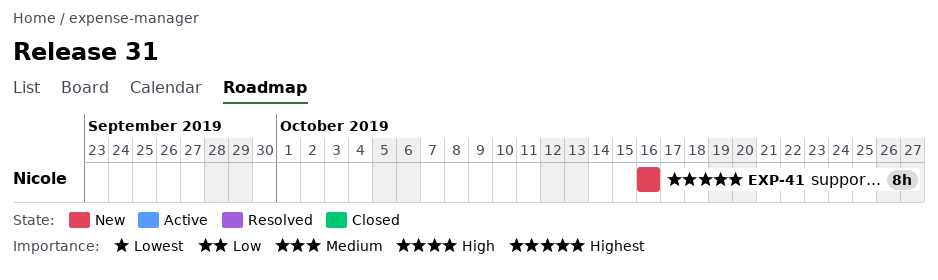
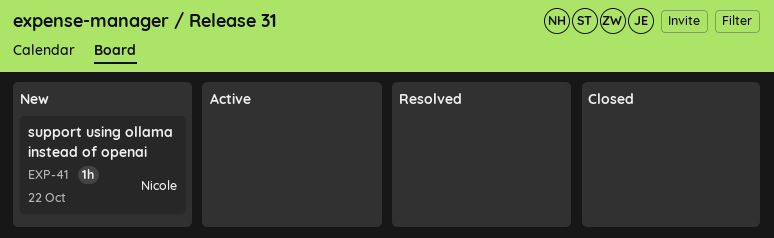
EXP-41, estimate: 8h -> 1h
EXP-41, due: Oct 16 -> Oct 22

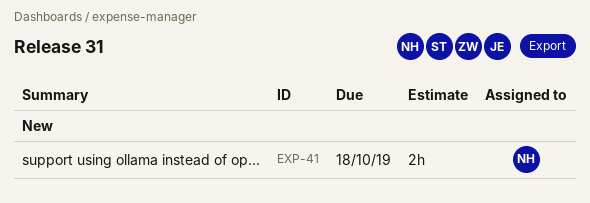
EXP-41, estimate: 1h -> 2h
EXP-41, due: Oct 22 -> Oct 18

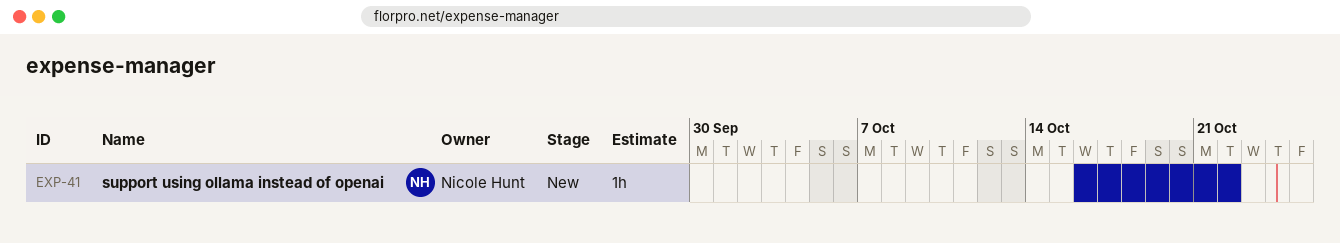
EXP-41, estimate: 2h -> 1h
EXP-41, due: Oct 18 -> Oct 22

